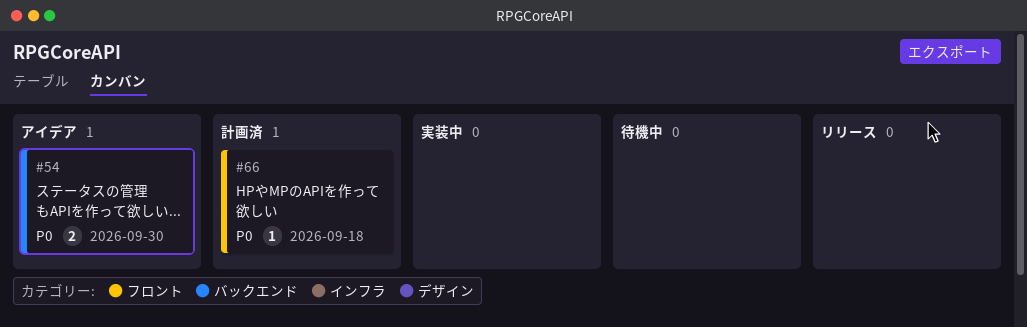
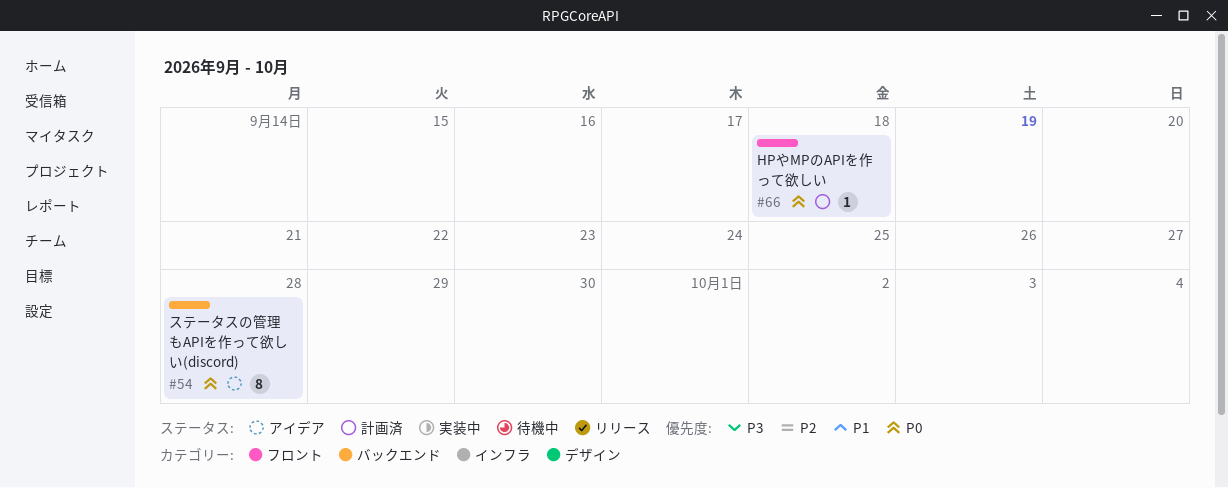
#54, estimate: 2 -> 8
#54, due: Sep 30 -> Sep 28

